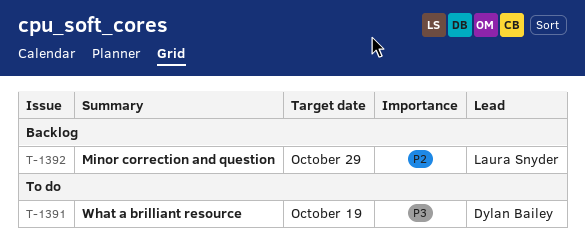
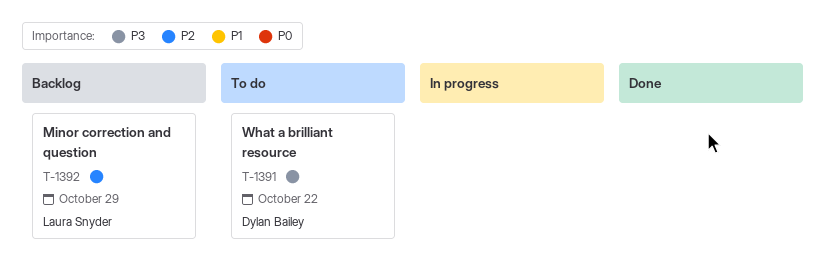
T-1391, due: Oct 19 -> Oct 22

